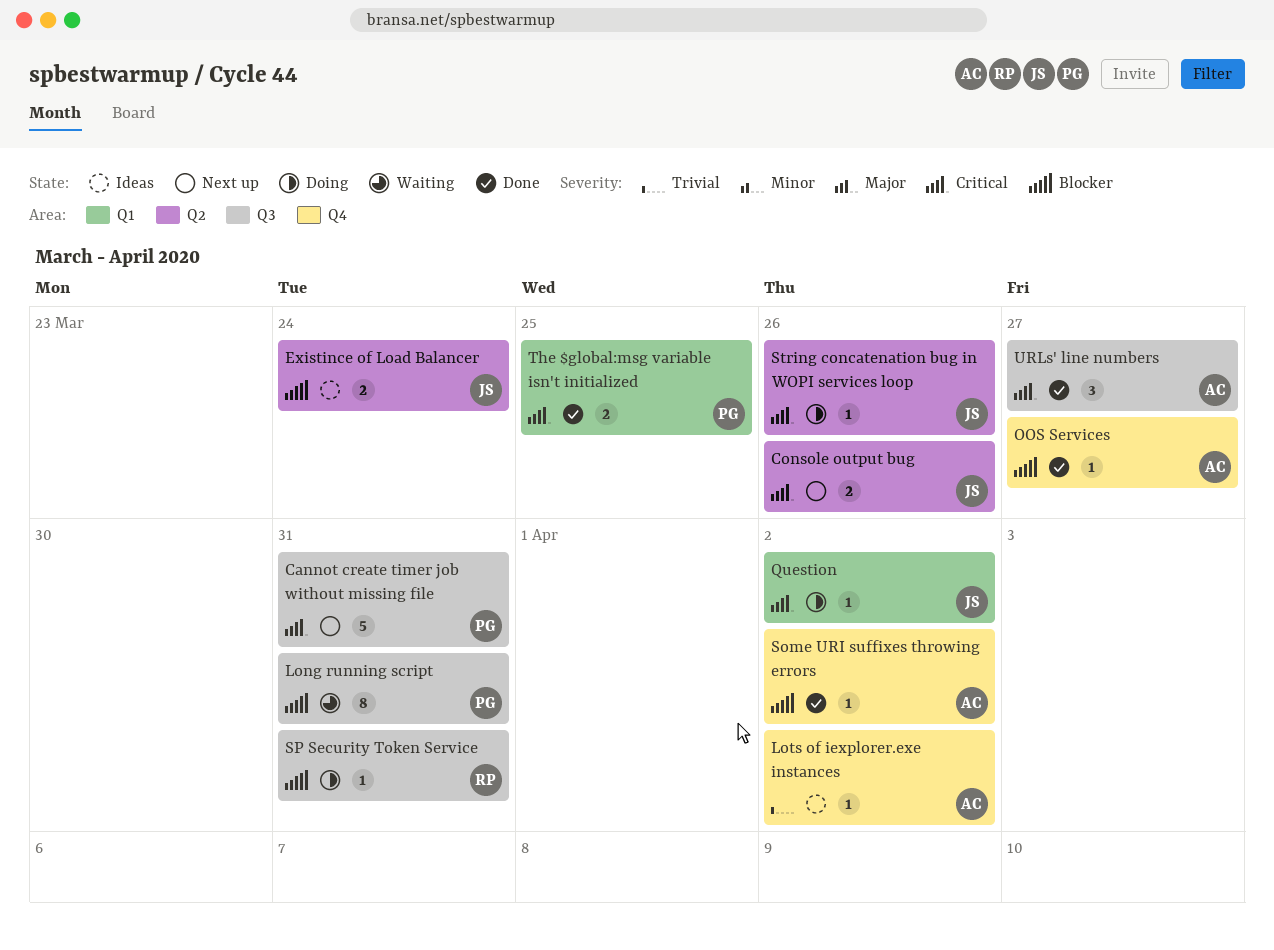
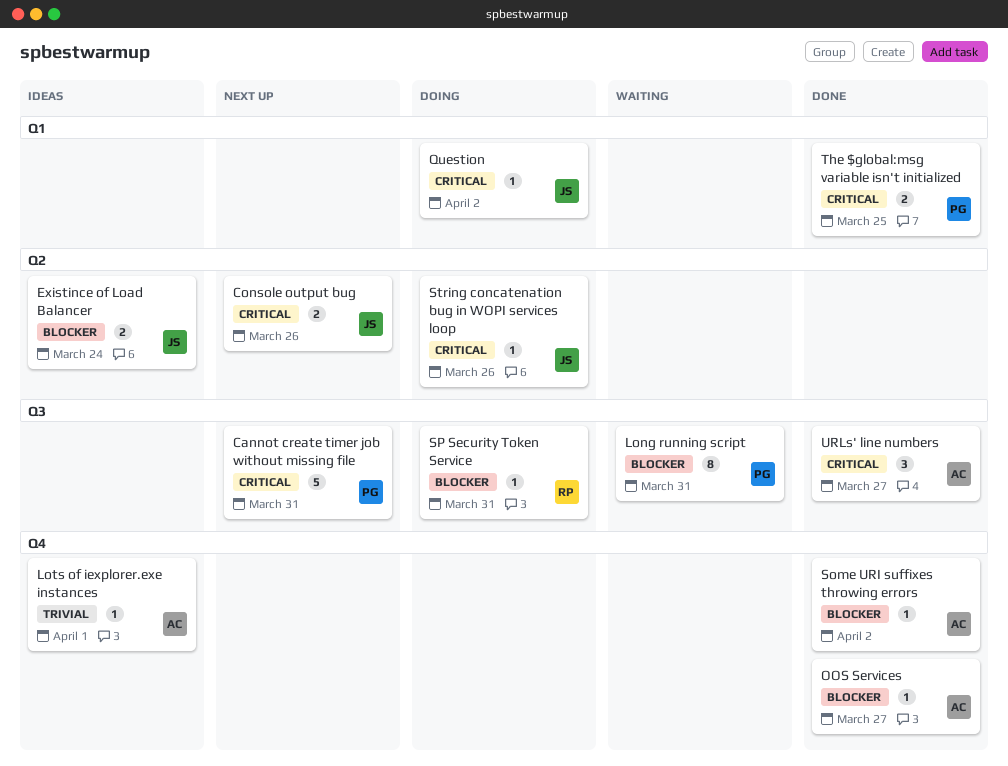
Lots of iexplorer.exe instances, due: Apr 2 -> Apr 1

